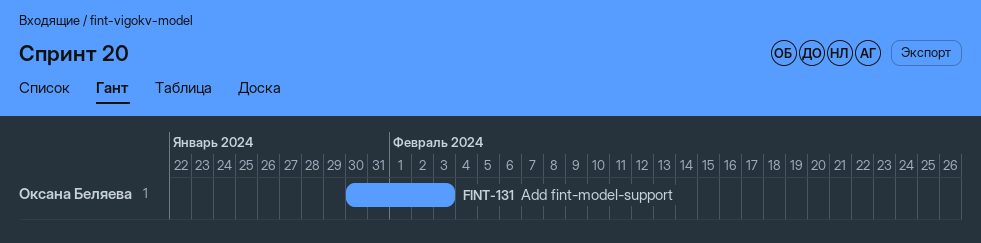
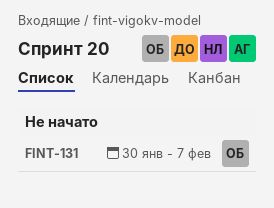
FINT-131, due: Feb 3 -> Feb 7

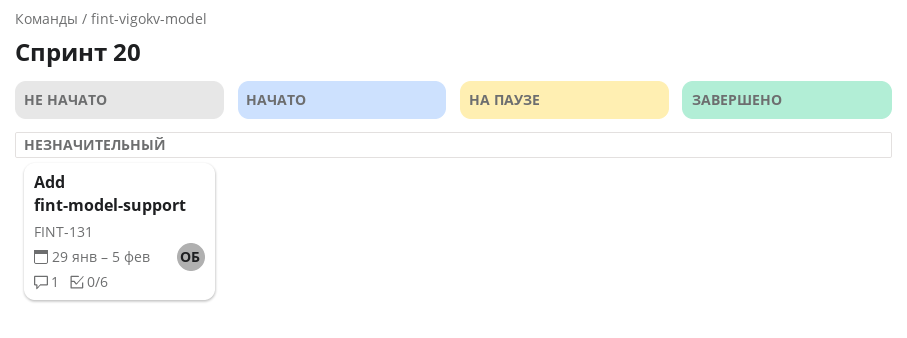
FINT-131, start: Jan 30 -> Jan 29
FINT-131, due: Feb 7 -> Feb 5

